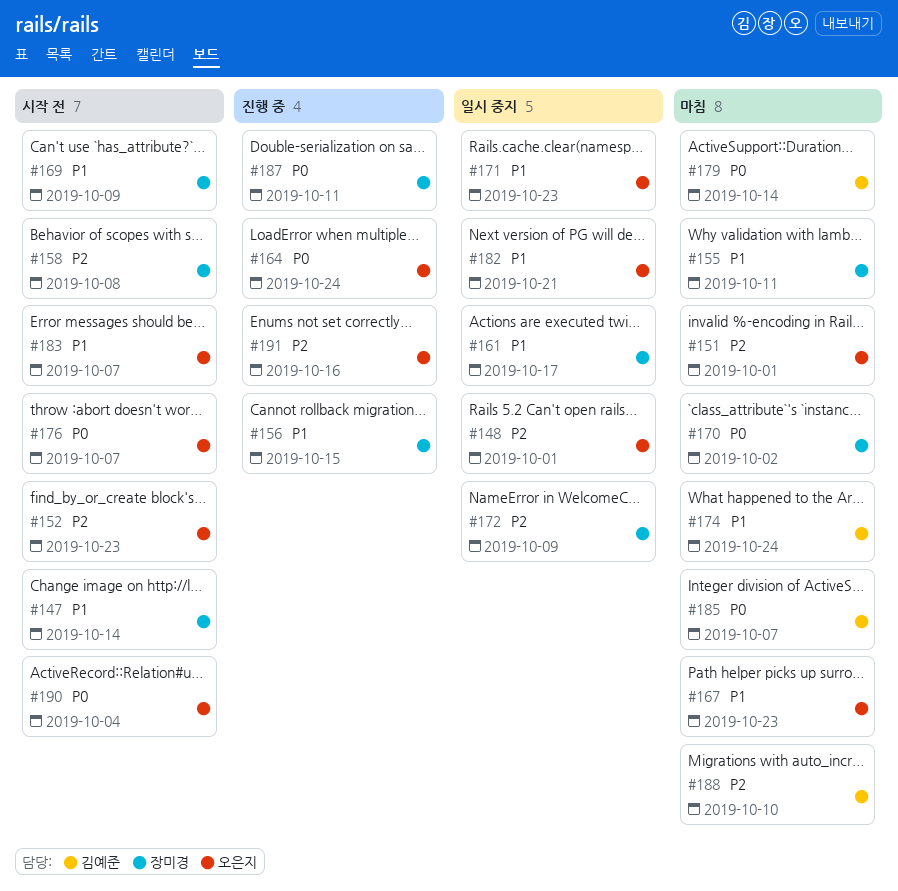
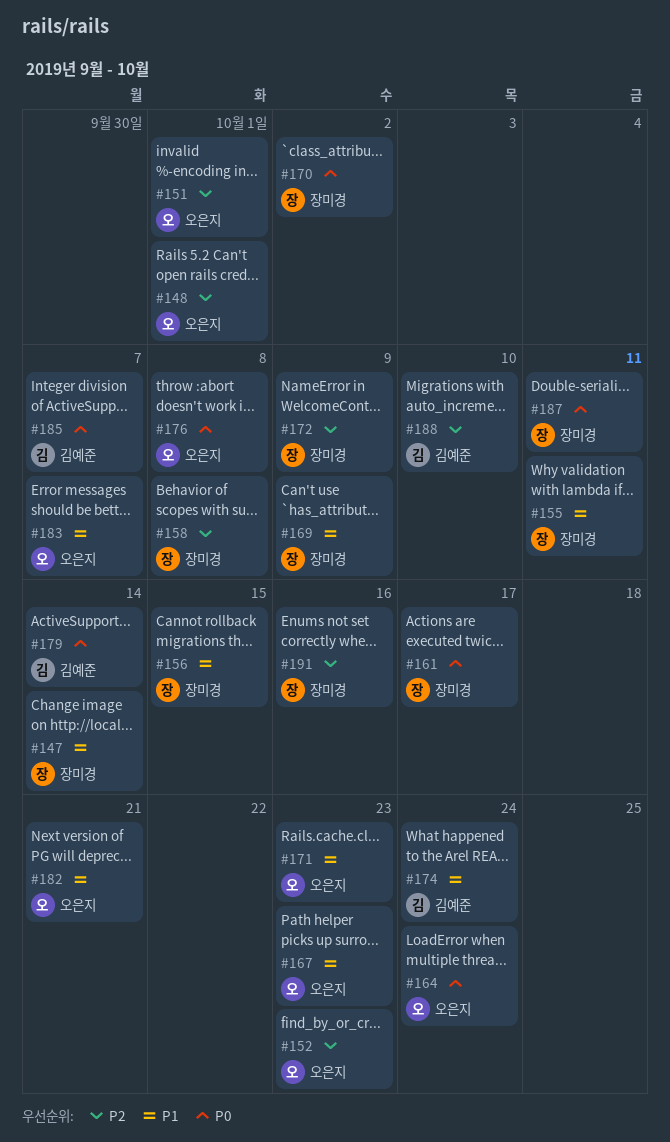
#161, priority: P1 -> P0
#176, due: Oct 7 -> Oct 8
#190: present -> none
#191, owner: 오은지 -> 장미경

